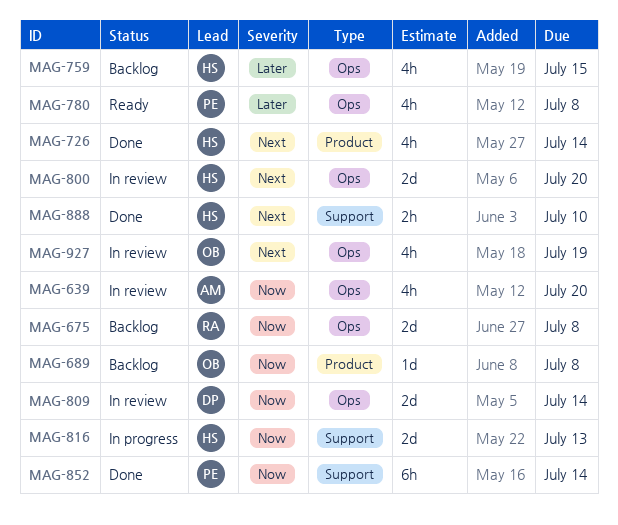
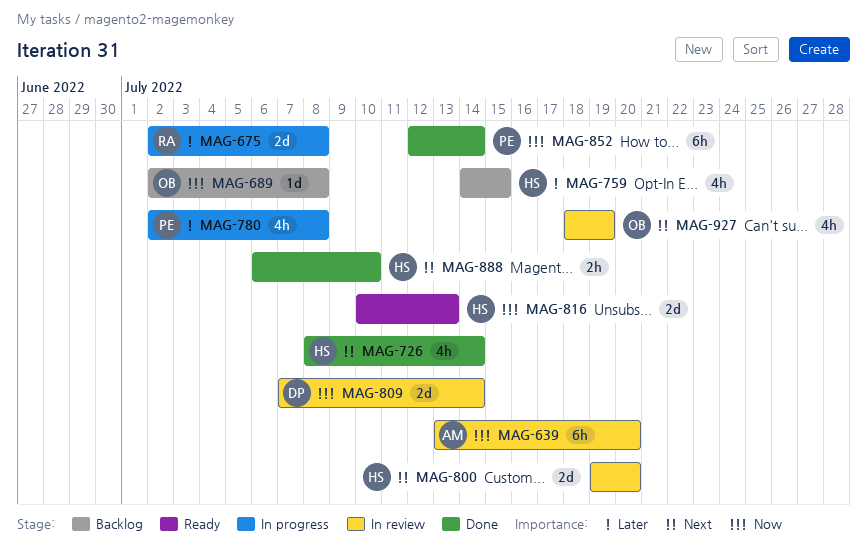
MAG-639, estimate: 4h -> 6h
MAG-675, status: Backlog -> In progress
MAG-675, priority: Now -> Later
MAG-780, status: Ready -> In progress
MAG-816, status: In progress -> Ready

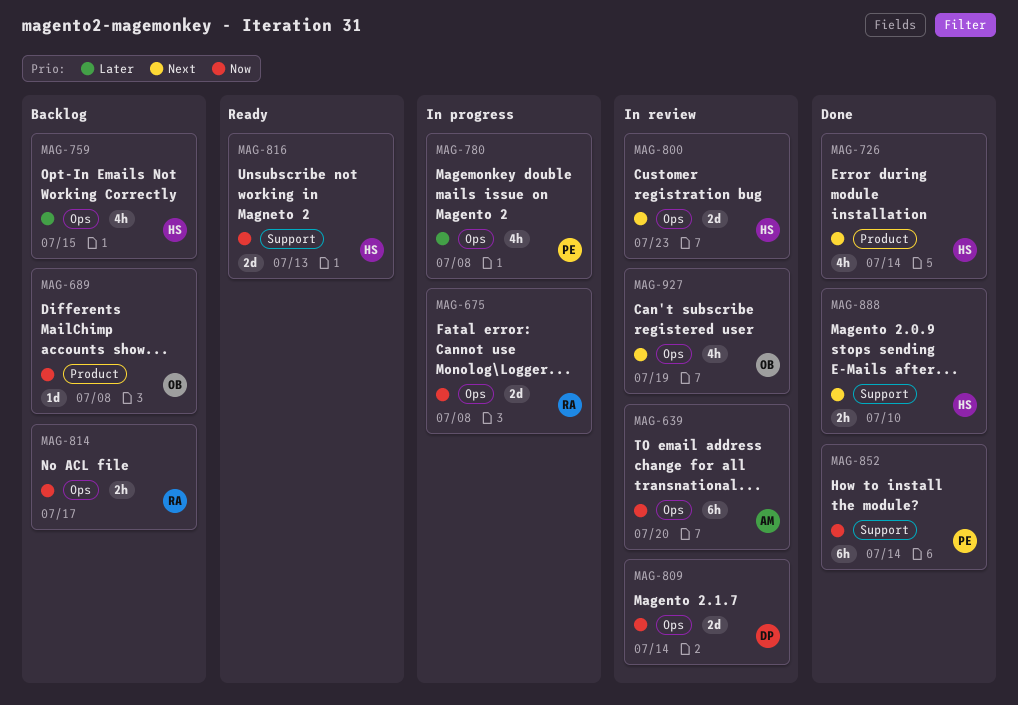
MAG-675, priority: Later -> Now
MAG-800, due: Jul 20 -> Jul 23
MAG-814: none -> present

